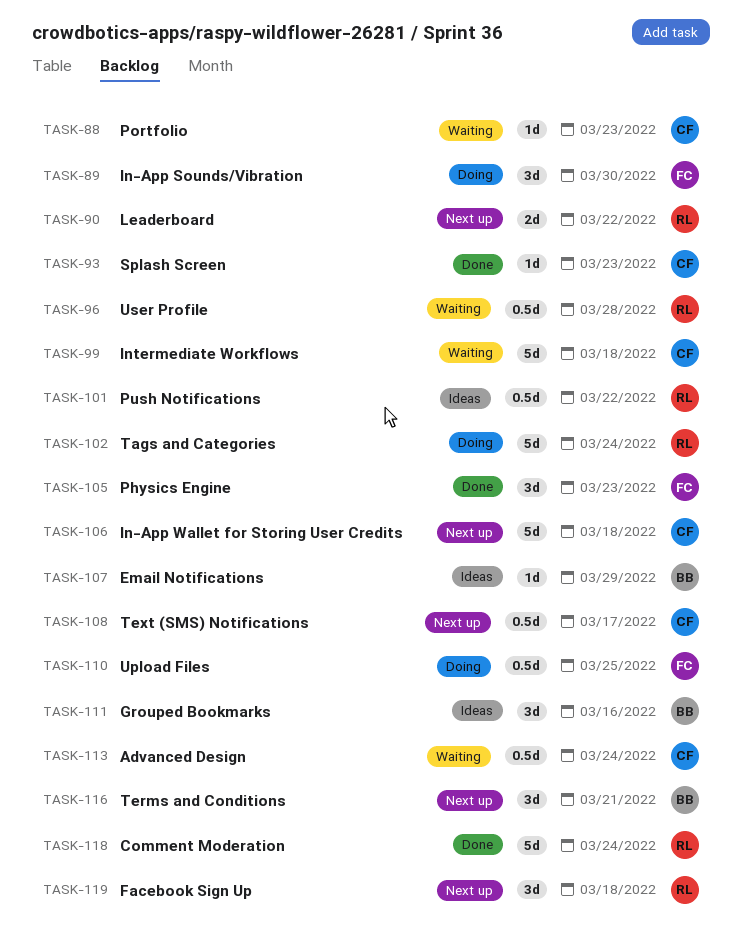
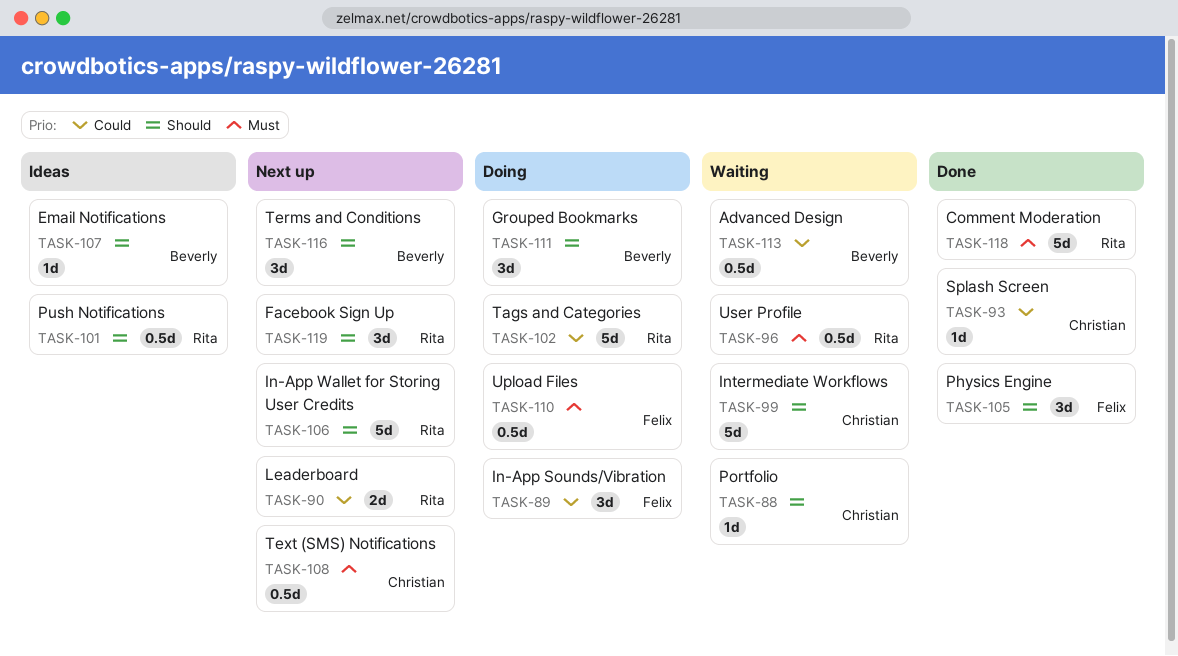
TASK-106, owner: Christian -> Rita
TASK-111, status: Ideas -> Doing
TASK-113, owner: Christian -> Beverly

